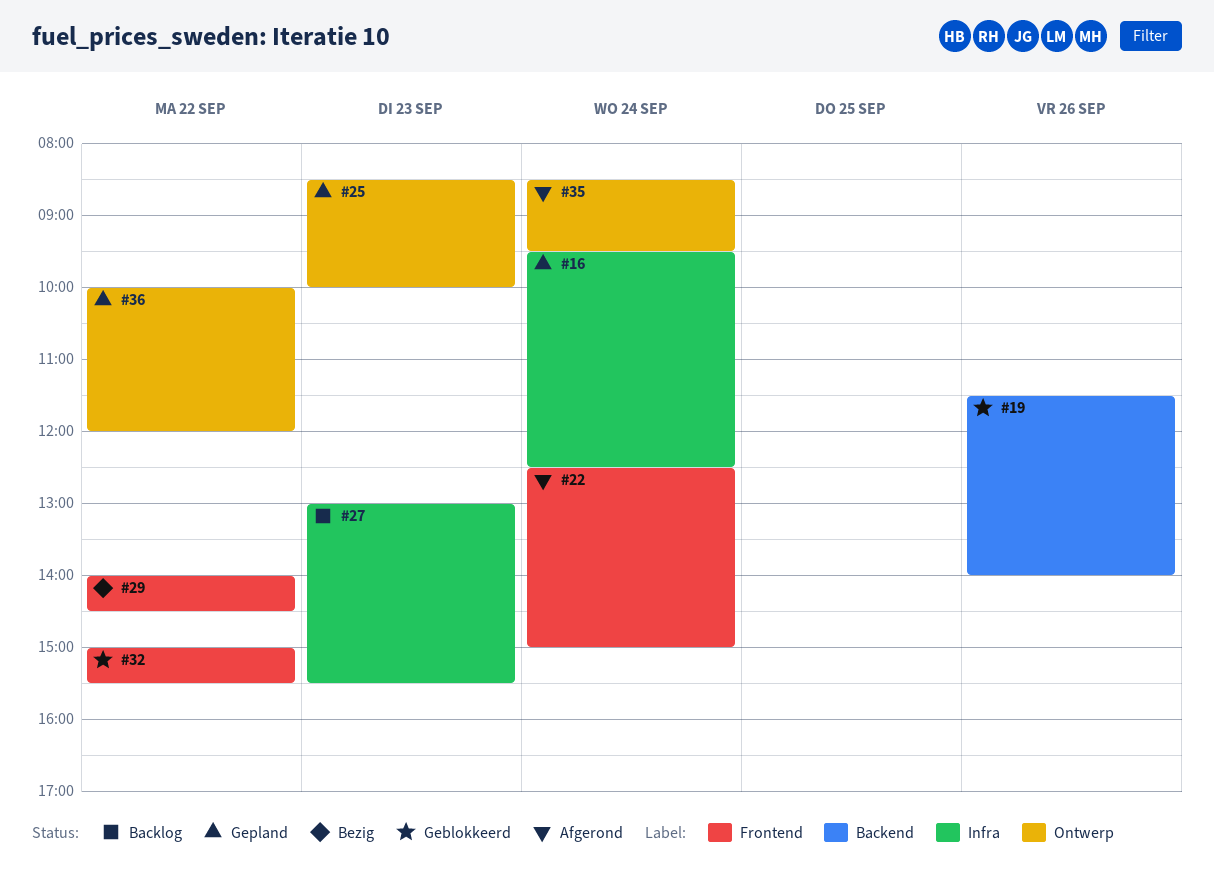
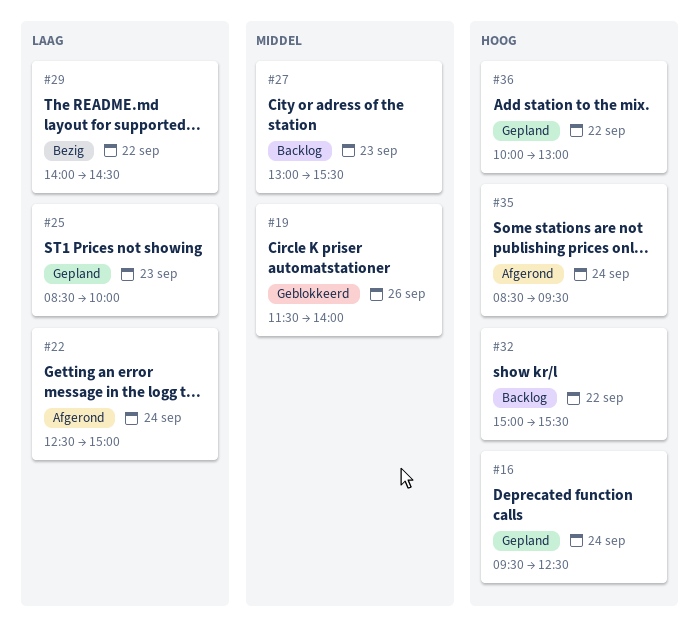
#32, status: Geblokkeerd -> Backlog
#36, ends: 12:00 -> 13:00

